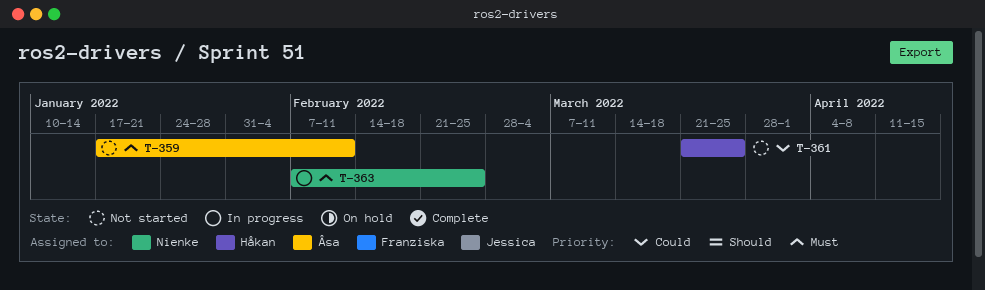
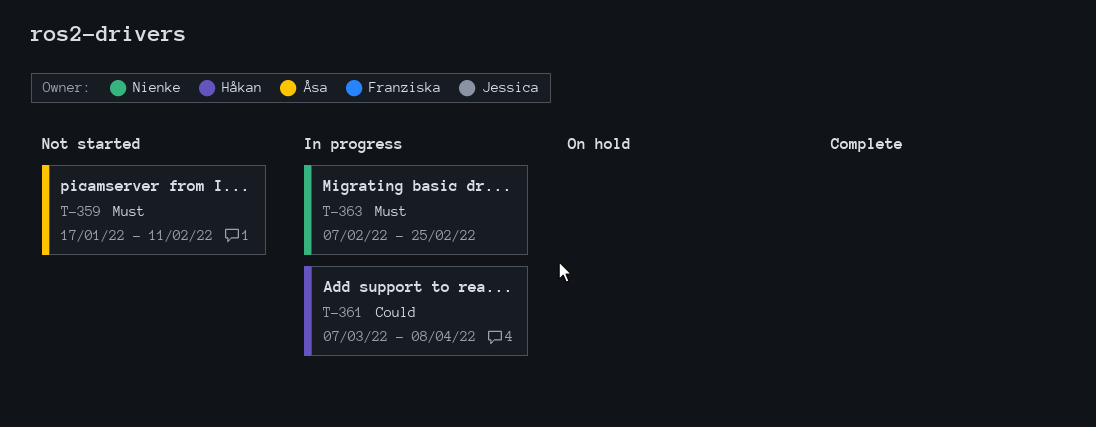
T-361, status: Not started -> In progress
T-361, start: Mar 21 -> Mar 7
T-361, due: Mar 25 -> Apr 8

